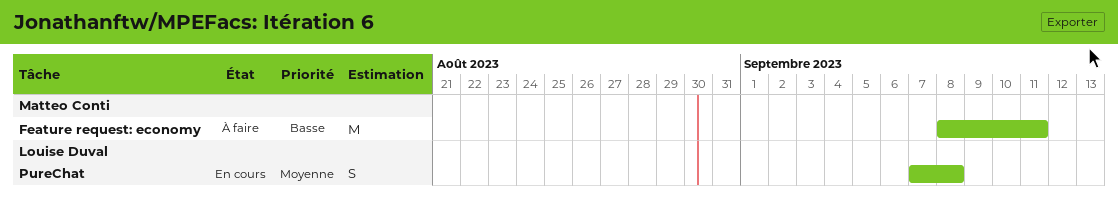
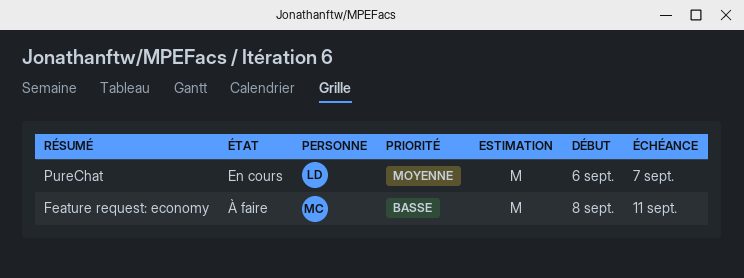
PureChat, estimate: S -> M
PureChat, start: Sep 7 -> Sep 6
PureChat, due: Sep 8 -> Sep 7

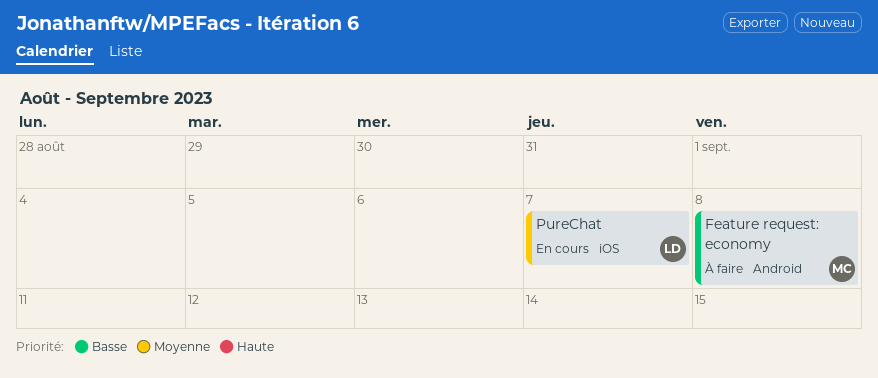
Feature request: economy, due: Sep 11 -> Sep 8

